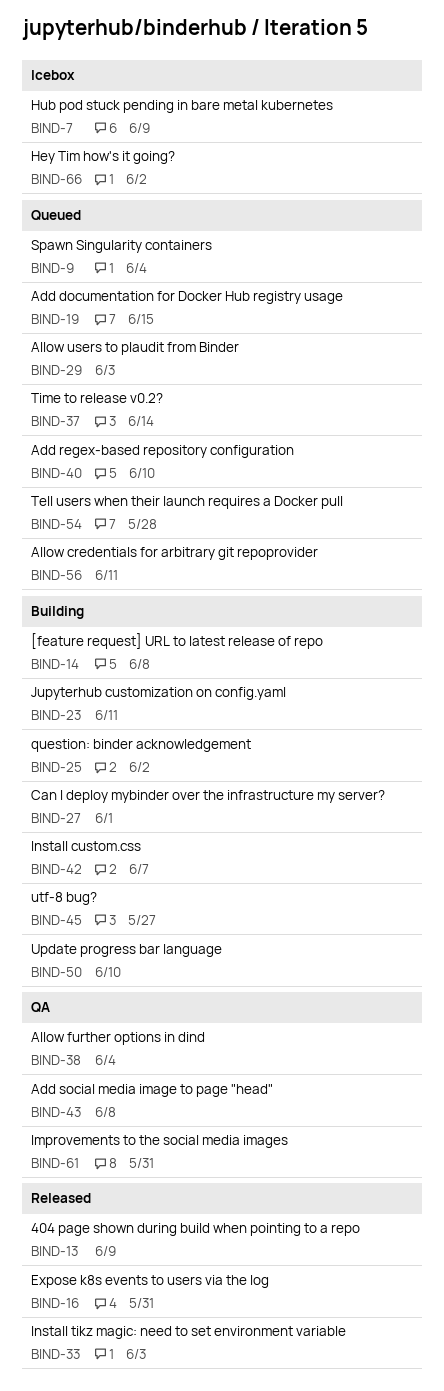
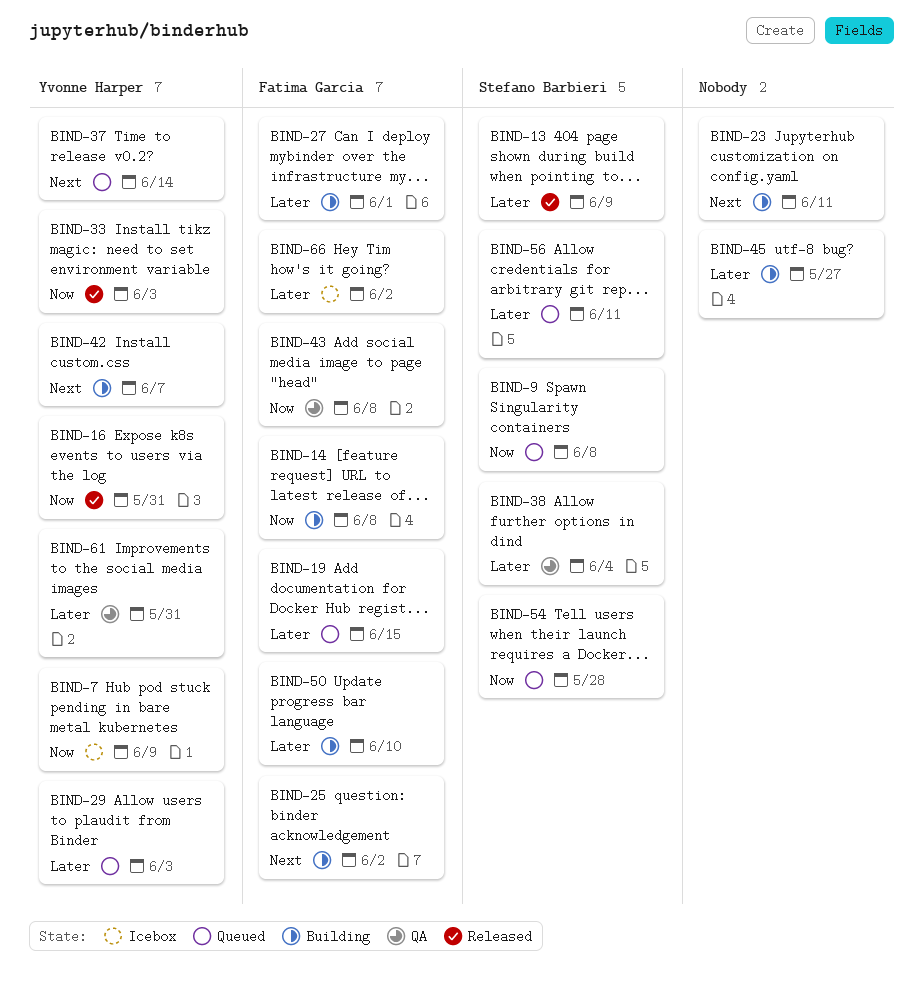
BIND-9, due: Jun 4 -> Jun 8
BIND-40: present -> none

